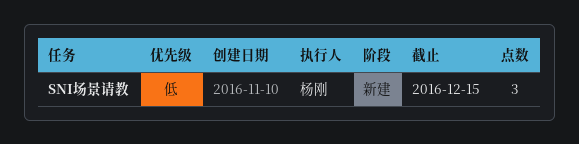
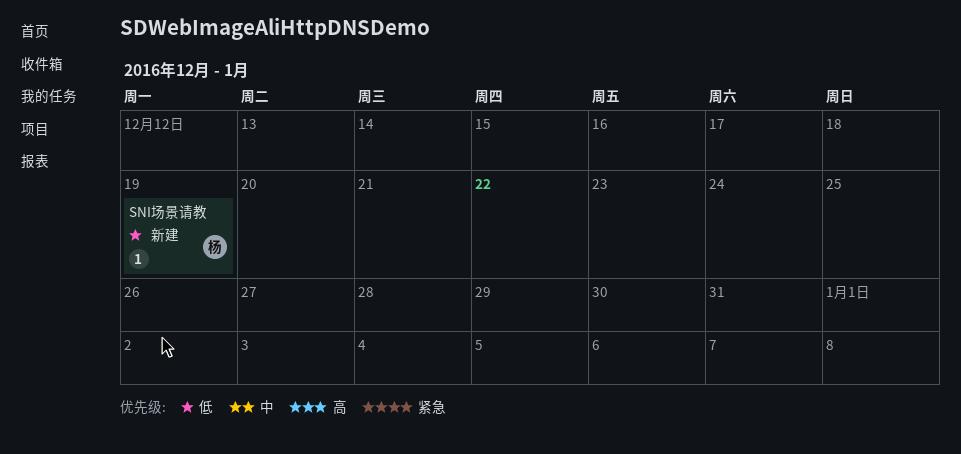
SNI场景请教, estimate: 3 -> 1
SNI场景请教, due: Dec 15 -> Dec 19

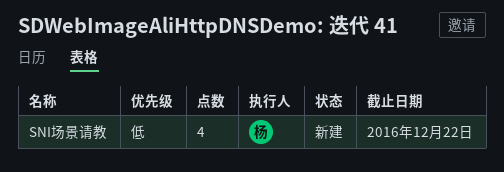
SNI场景请教, estimate: 1 -> 4
SNI场景请教, due: Dec 19 -> Dec 22

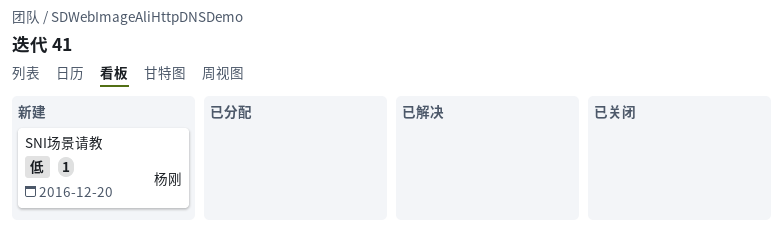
SNI场景请教, estimate: 4 -> 1
SNI场景请教, due: Dec 22 -> Dec 20

